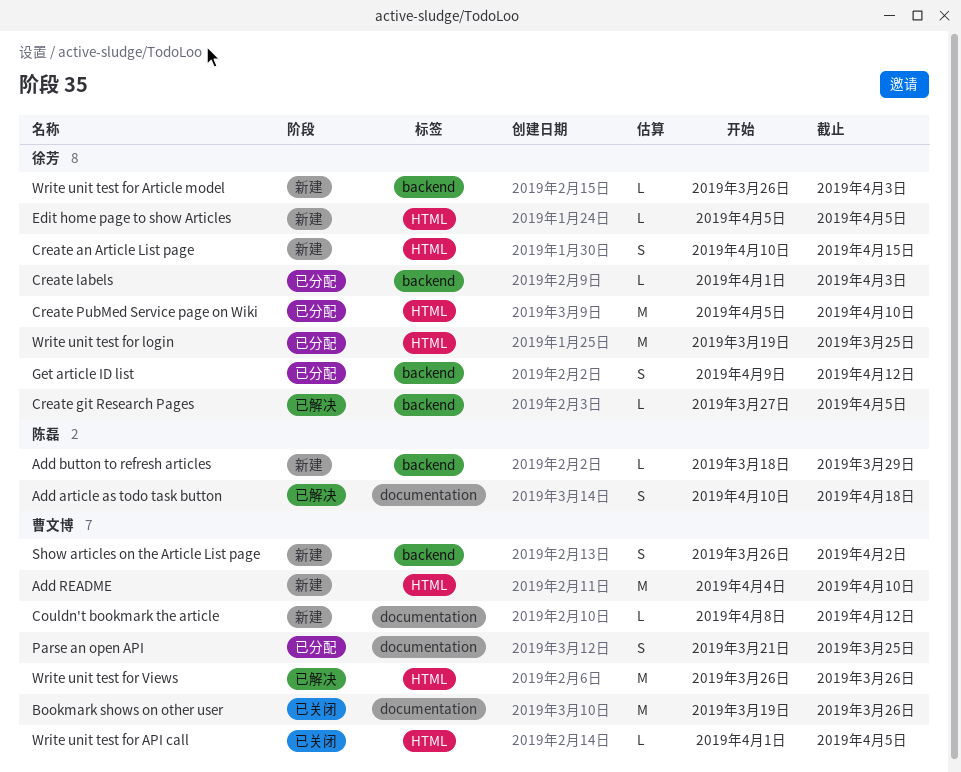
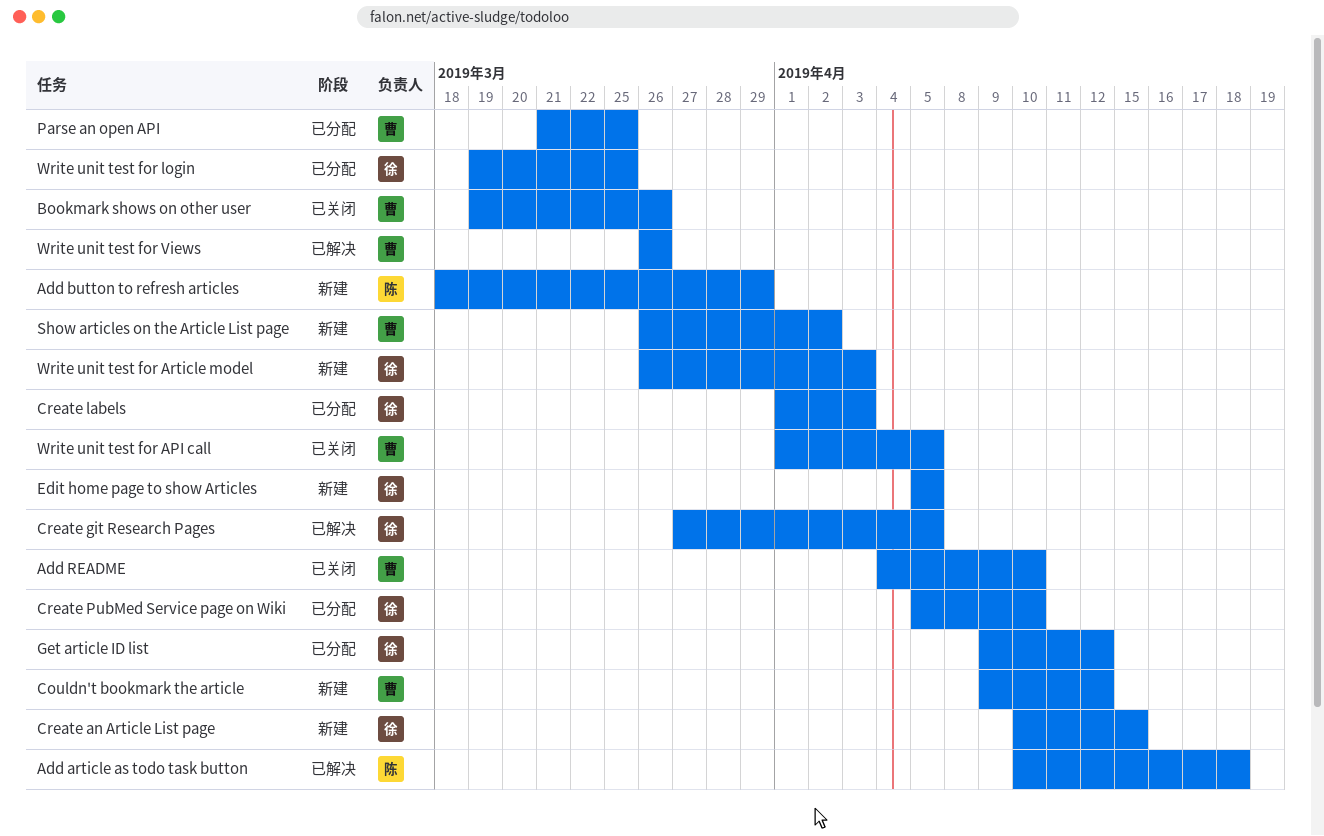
Add README, status: 新建 -> 已关闭
Couldn't bookmark the article, start: Apr 8 -> Apr 9

